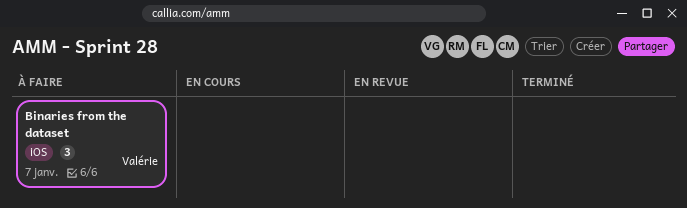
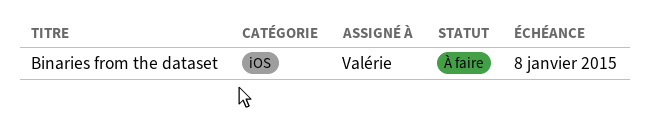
Binaries from the dataset, due: Jan 7 -> Jan 8

